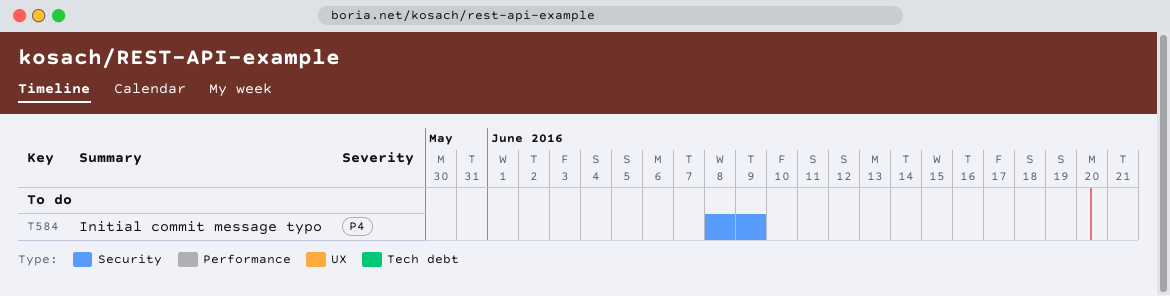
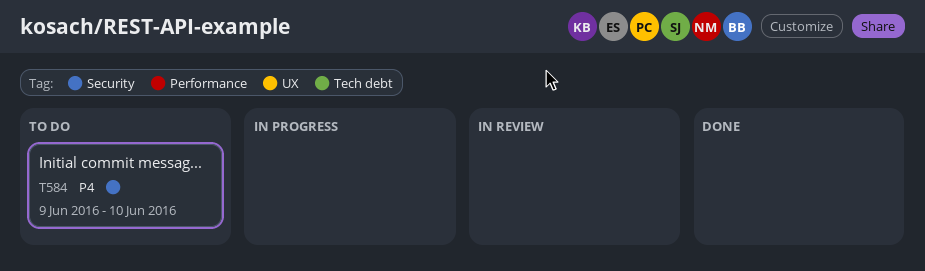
T584, start: Jun 8 -> Jun 9
T584, due: Jun 9 -> Jun 10

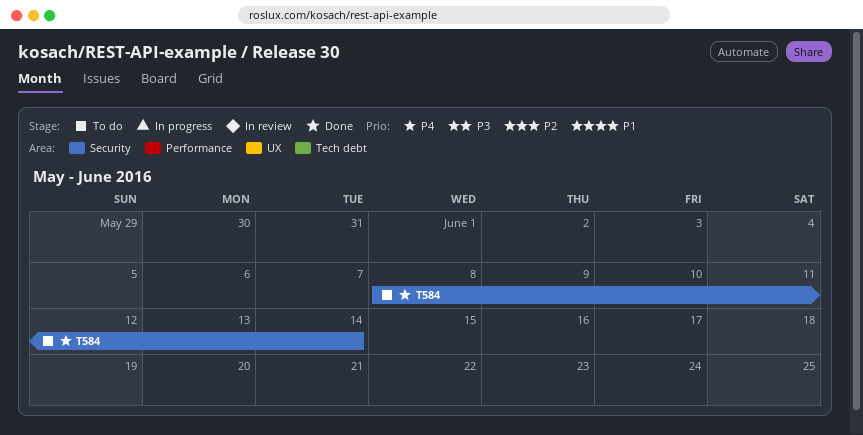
T584, start: Jun 9 -> Jun 8
T584, due: Jun 10 -> Jun 14

